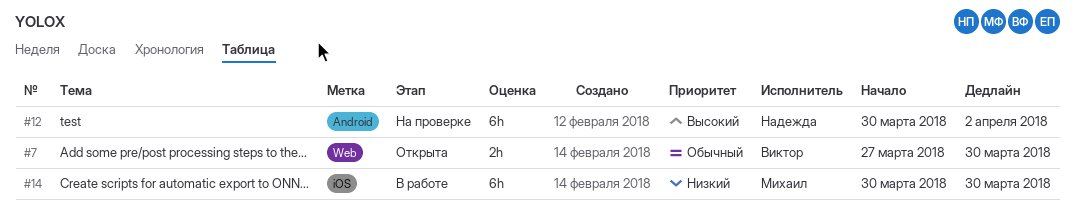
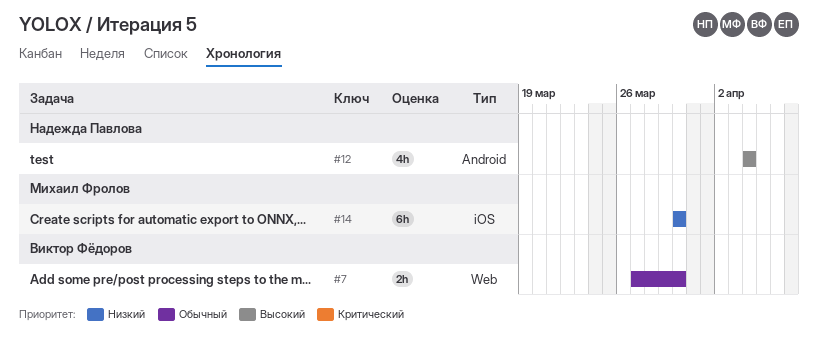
#12, estimate: 6h -> 4h
#12, start: Mar 30 -> Apr 4
#12, due: Apr 2 -> Apr 4

